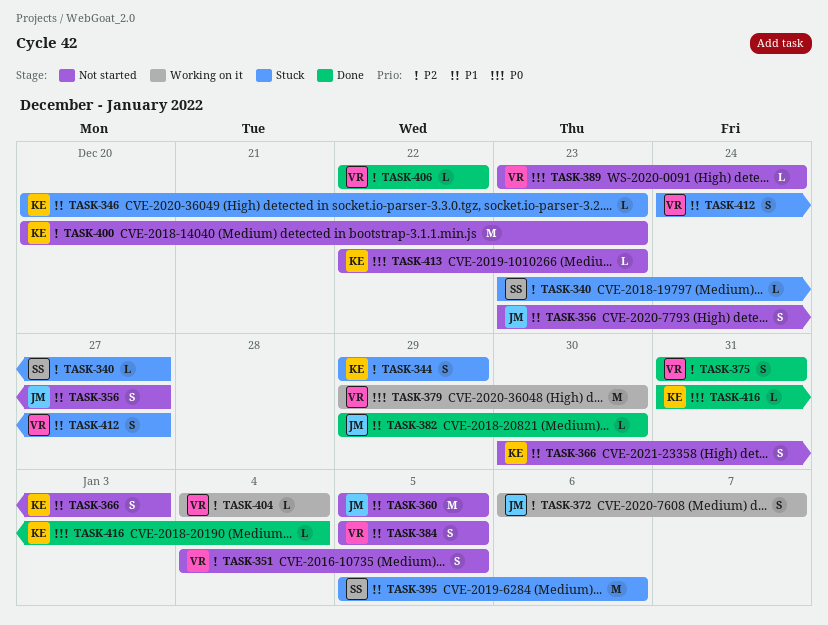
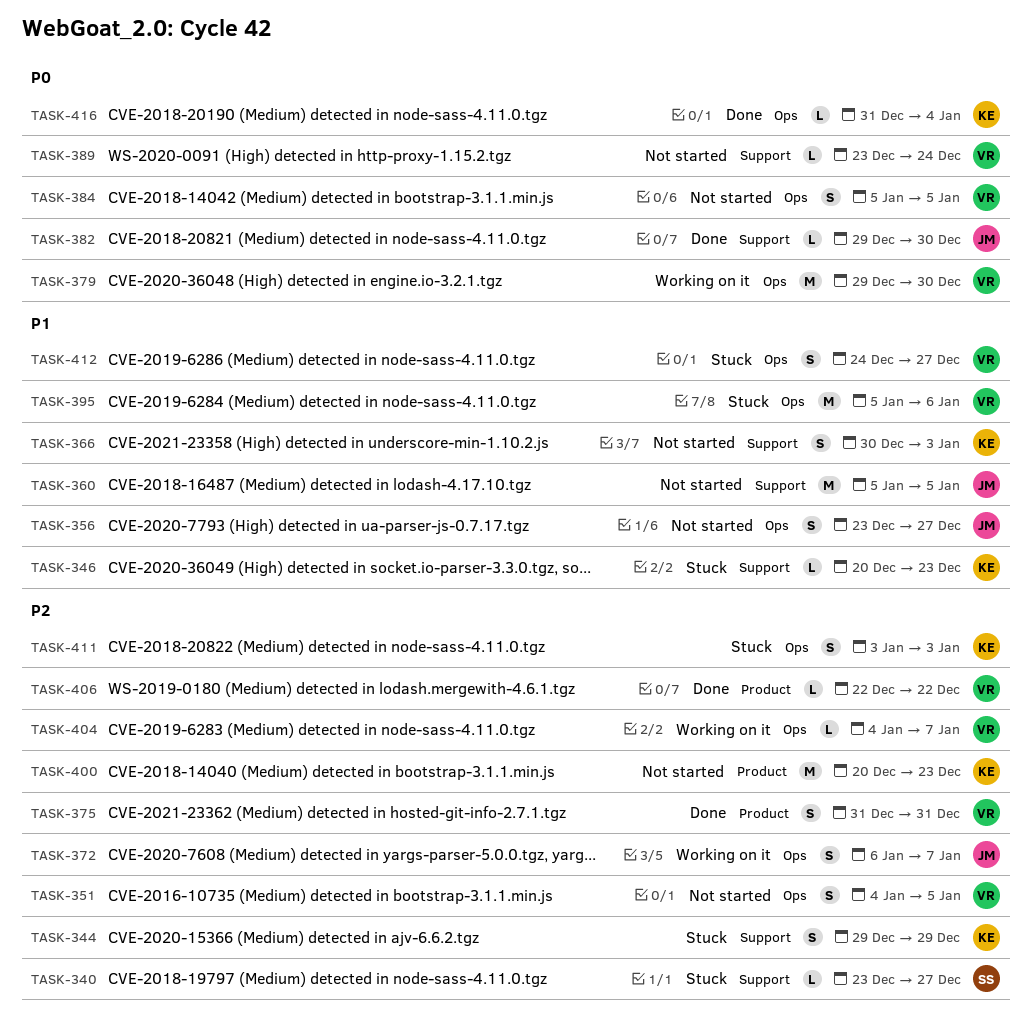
TASK-382, priority: P1 -> P0
TASK-384, priority: P1 -> P0
TASK-395, owner: SS -> VR
TASK-404, due: Jan 4 -> Jan 7
TASK-411: none -> present
TASK-413: present -> none

